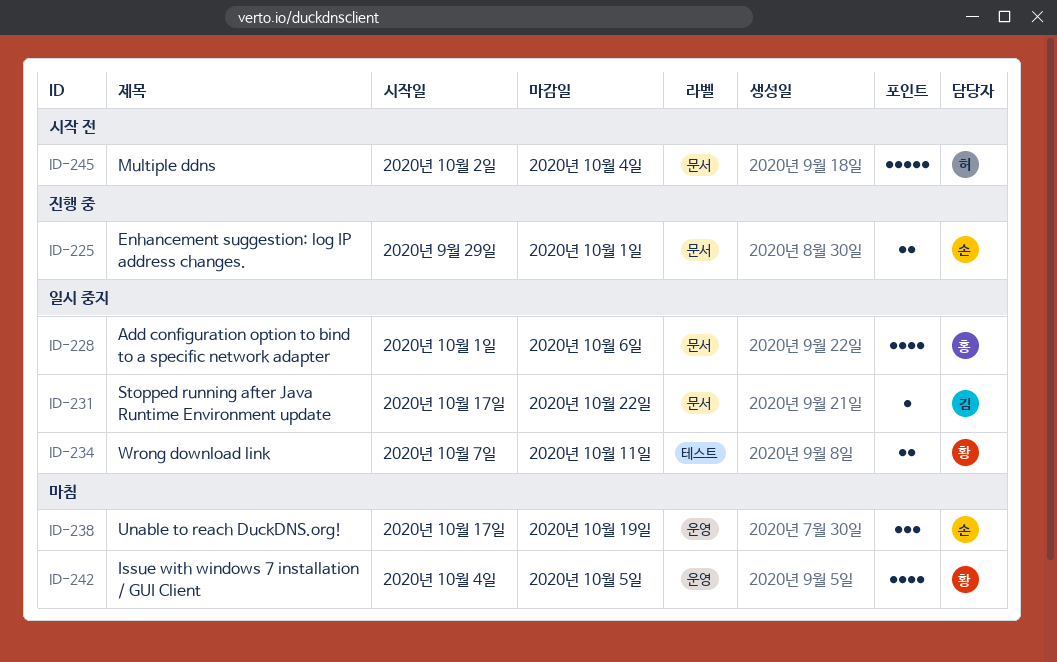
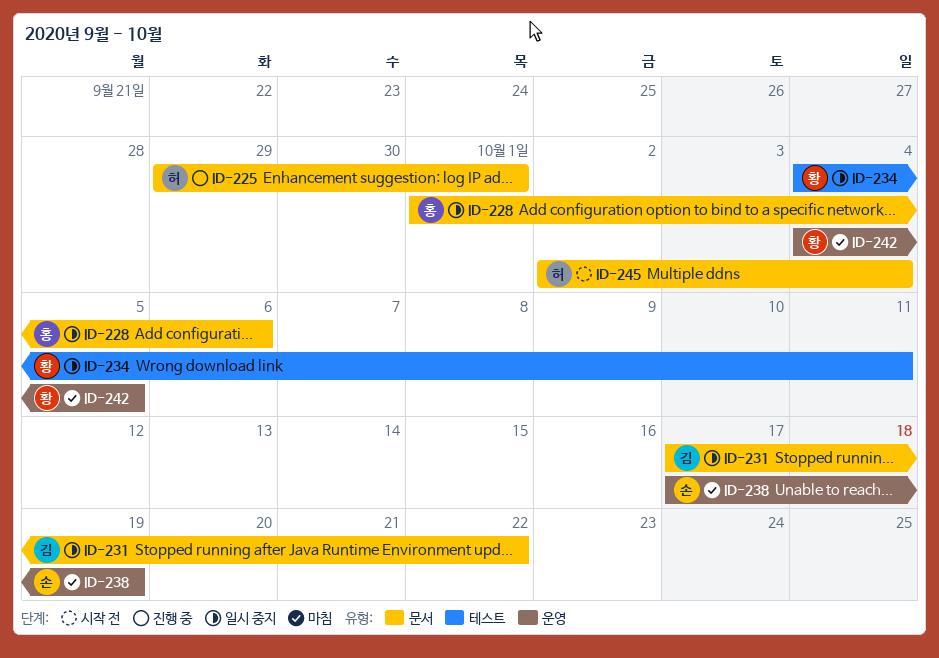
ID-225, owner: 손 -> 허
ID-234, start: Oct 7 -> Oct 4

